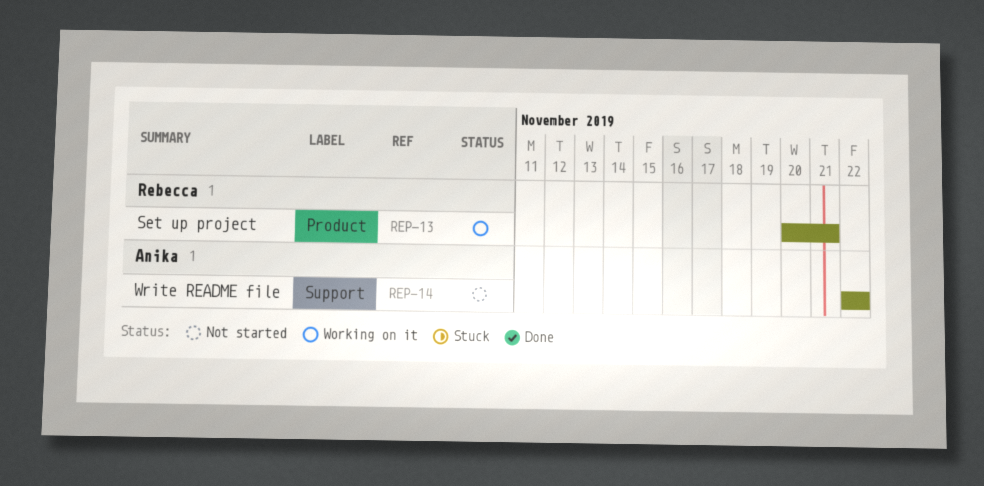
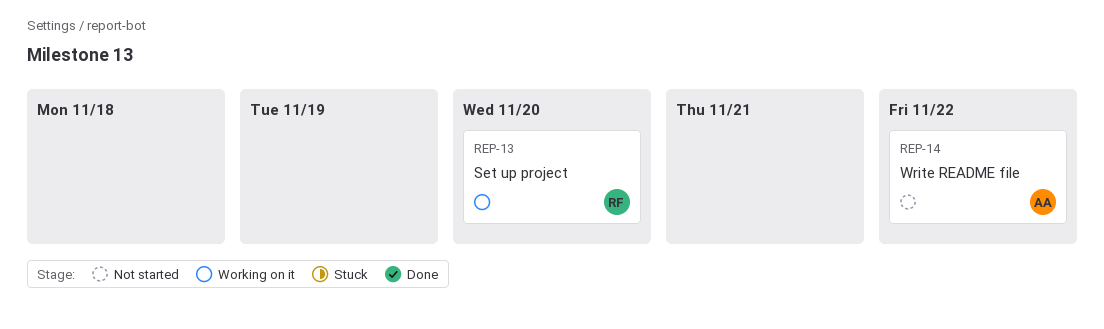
REP-13, due: Nov 21 -> Nov 20

